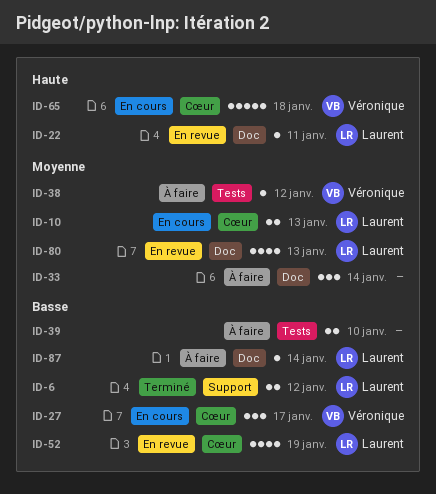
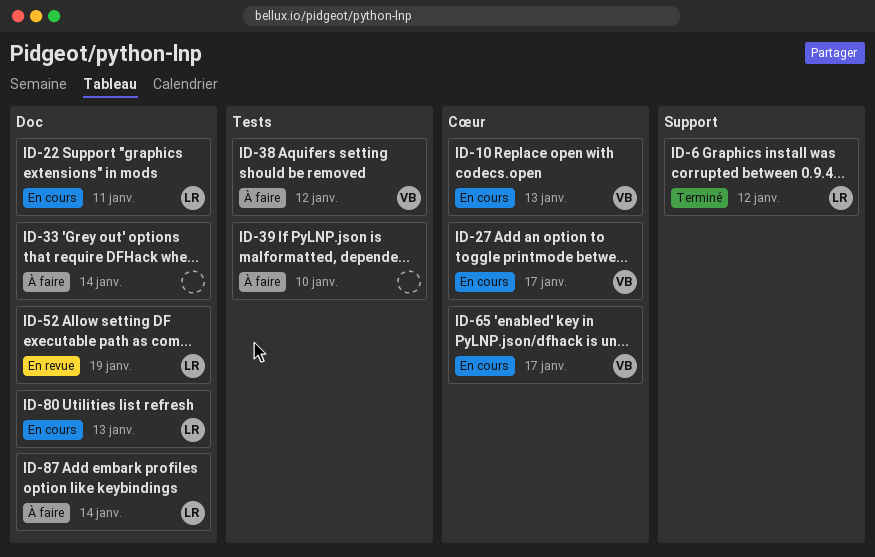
ID-10, owner: Laurent -> Véronique
ID-22, status: En revue -> En cours
ID-52, label: Cœur -> Doc
ID-65, due: Jan 18 -> Jan 17
ID-80, status: En revue -> En cours

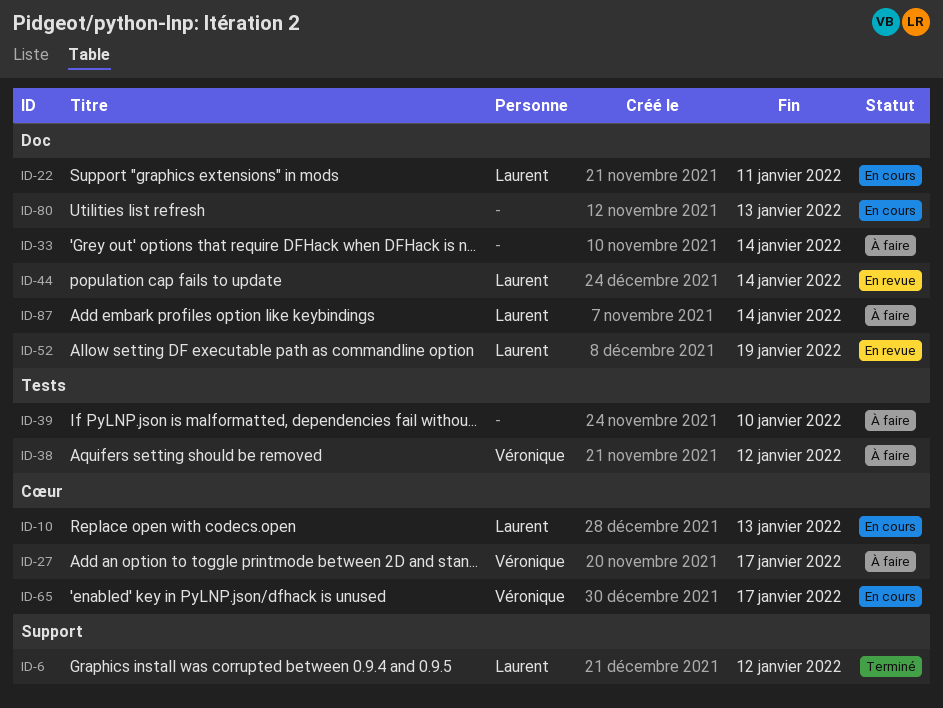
ID-10, owner: Véronique -> Laurent
ID-27, status: En cours -> À faire
ID-44: none -> present
ID-80, owner: Laurent -> none

